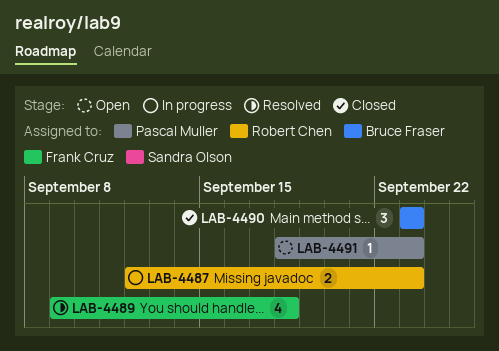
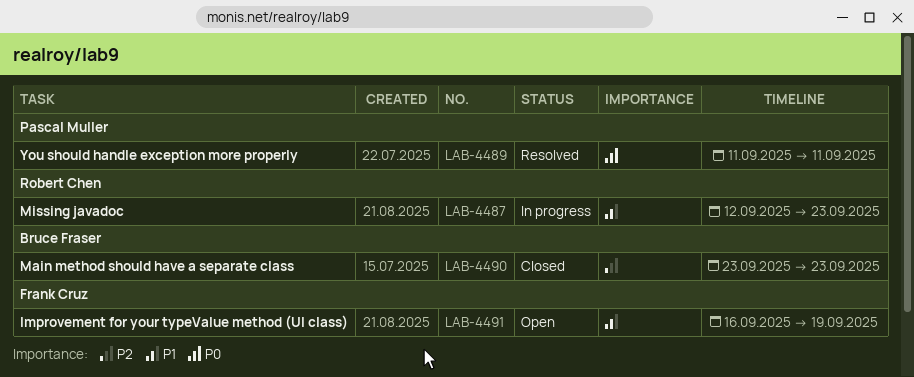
LAB-4489, owner: Frank Cruz -> Pascal Muller
LAB-4489, start: Sep 9 -> Sep 11
LAB-4489, due: Sep 18 -> Sep 11
LAB-4491, owner: Pascal Muller -> Frank Cruz
LAB-4491, start: Sep 18 -> Sep 16
LAB-4491, due: Sep 23 -> Sep 19

